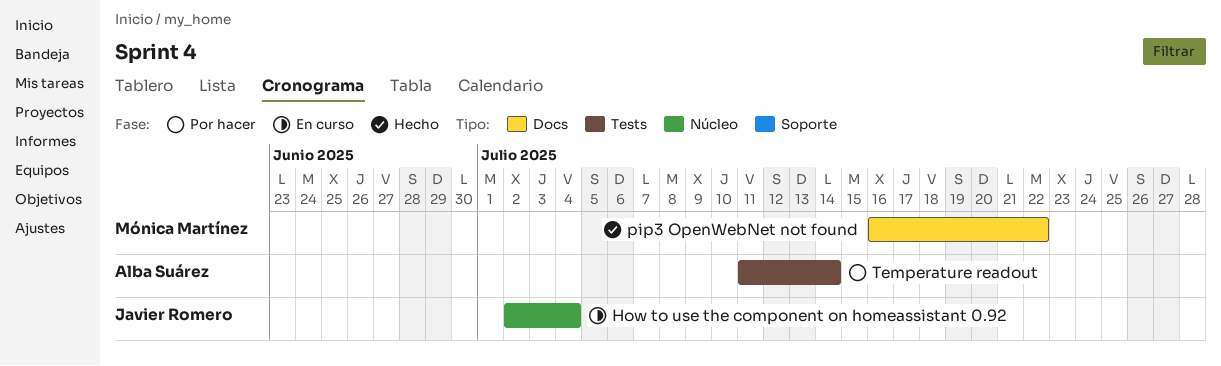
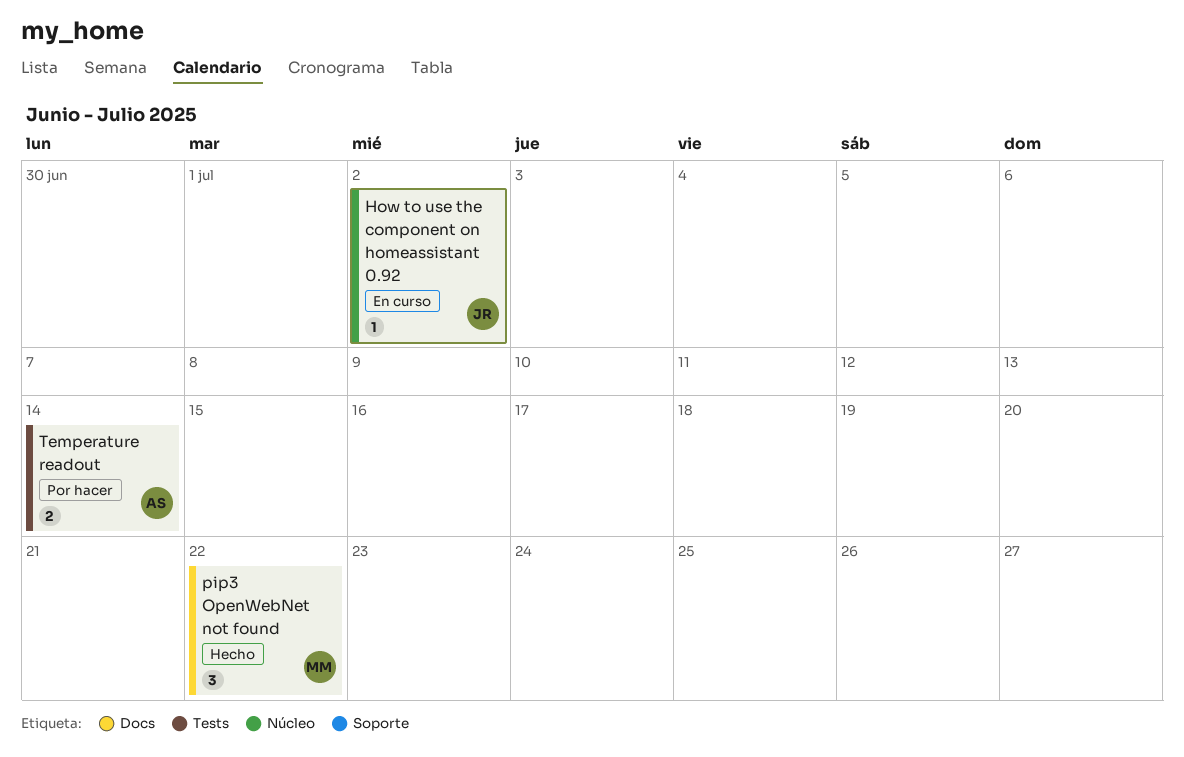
How to use the component on homeassistant 0.92, due: Jul 4 -> Jul 2

